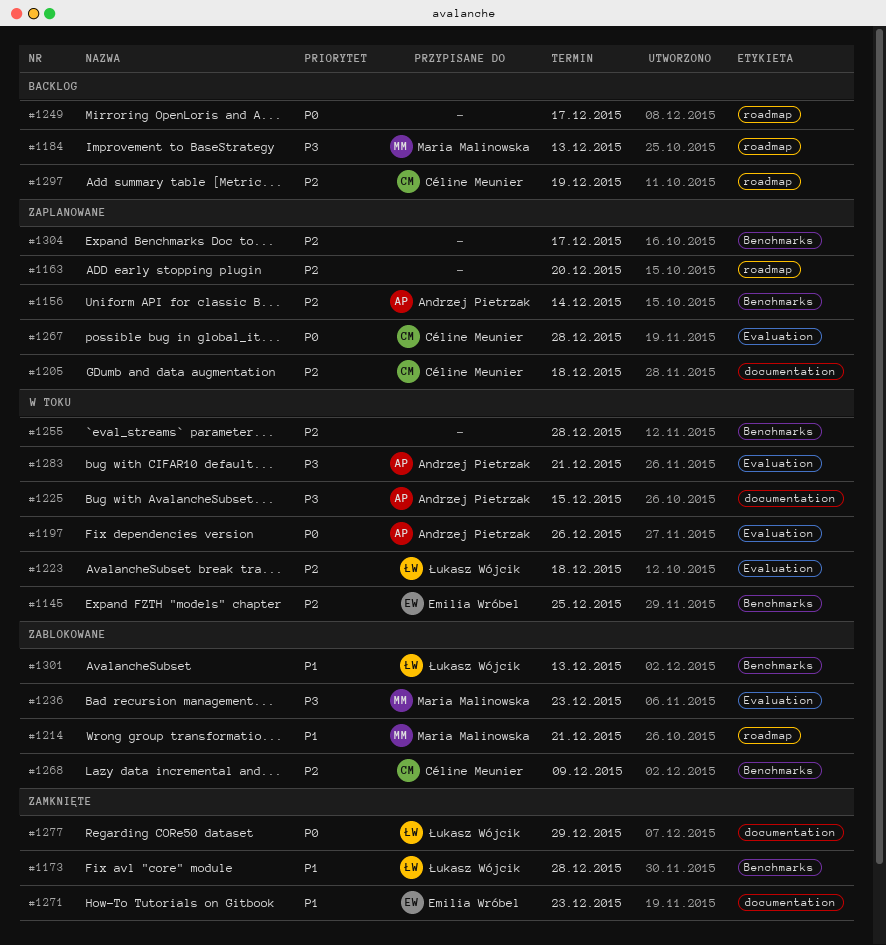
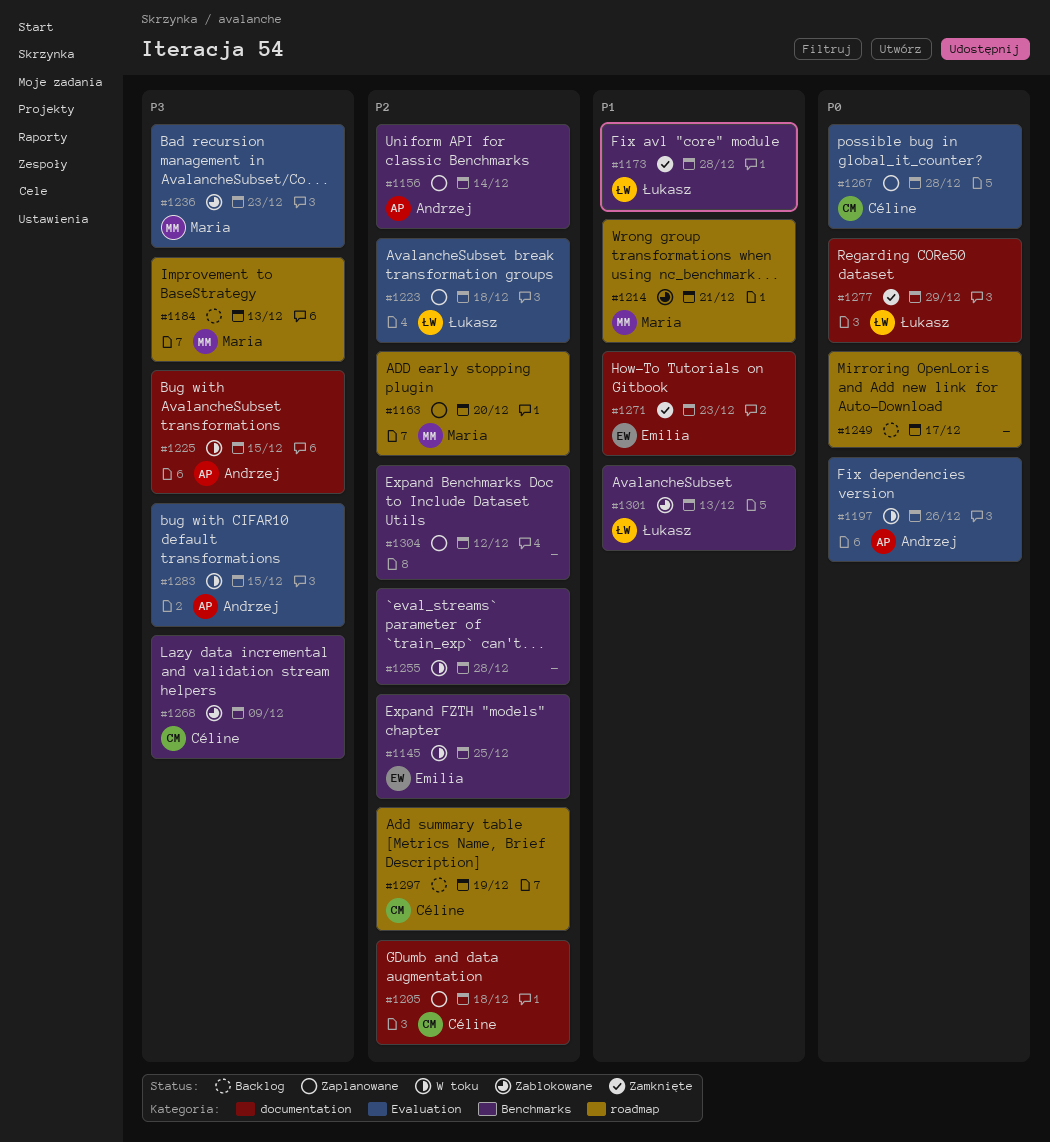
#1163, owner: none -> Maria Malinowska
#1223, status: W toku -> Zaplanowane
#1268, priority: P2 -> P3
#1283, due: Dec 21 -> Dec 15
#1304, due: Dec 17 -> Dec 12

